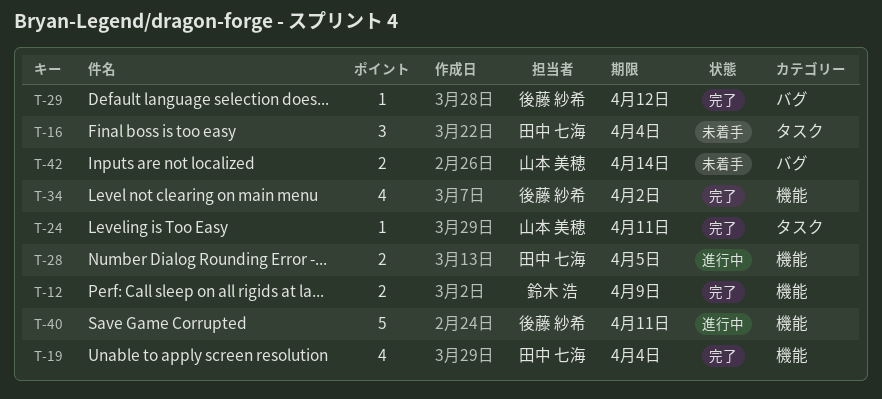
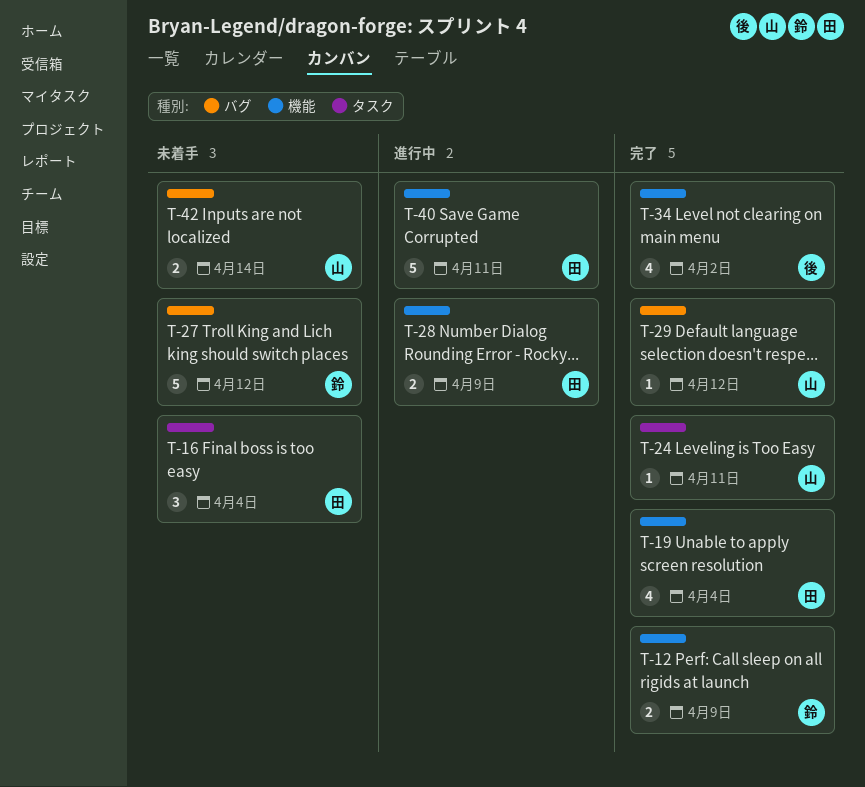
T-27: none -> present
T-28, due: Apr 5 -> Apr 9
T-29, owner: 後藤 紗希 -> 山本 美穂
T-40, owner: 後藤 紗希 -> 田中 七海

